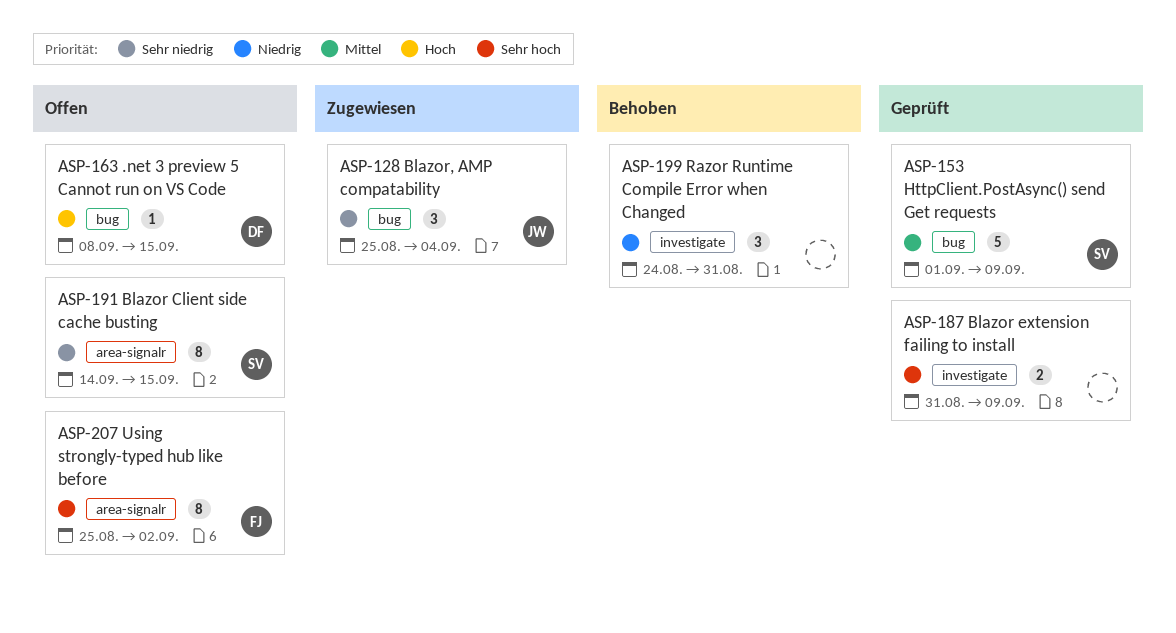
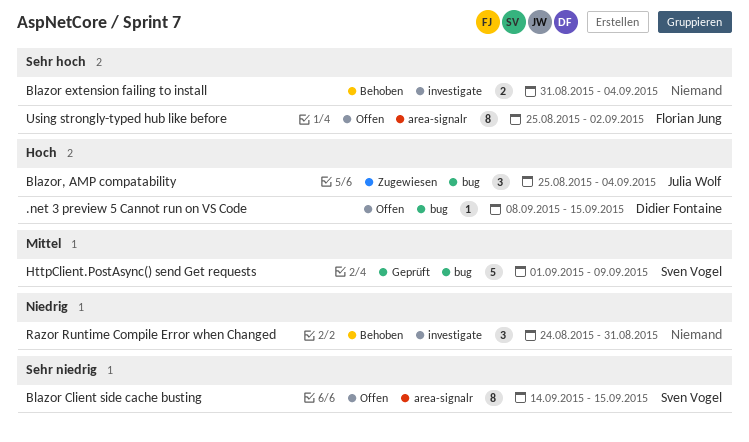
Blazor extension failing to install, status: Geprüft -> Behoben
Blazor extension failing to install, due: Sep 9 -> Sep 4
Blazor, AMP compatability, priority: Sehr niedrig -> Hoch

